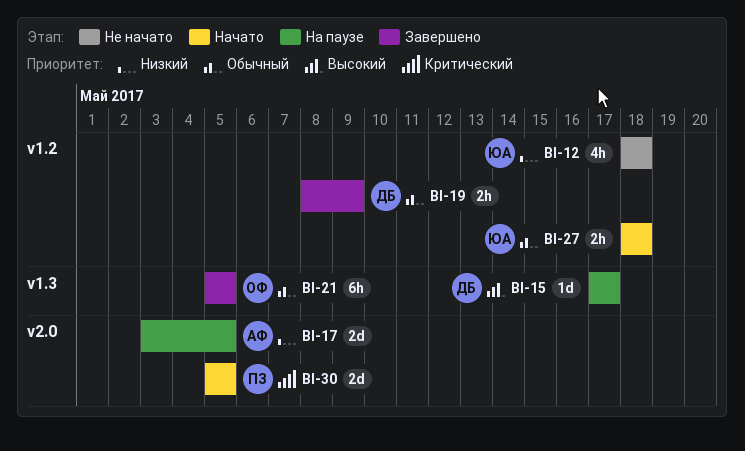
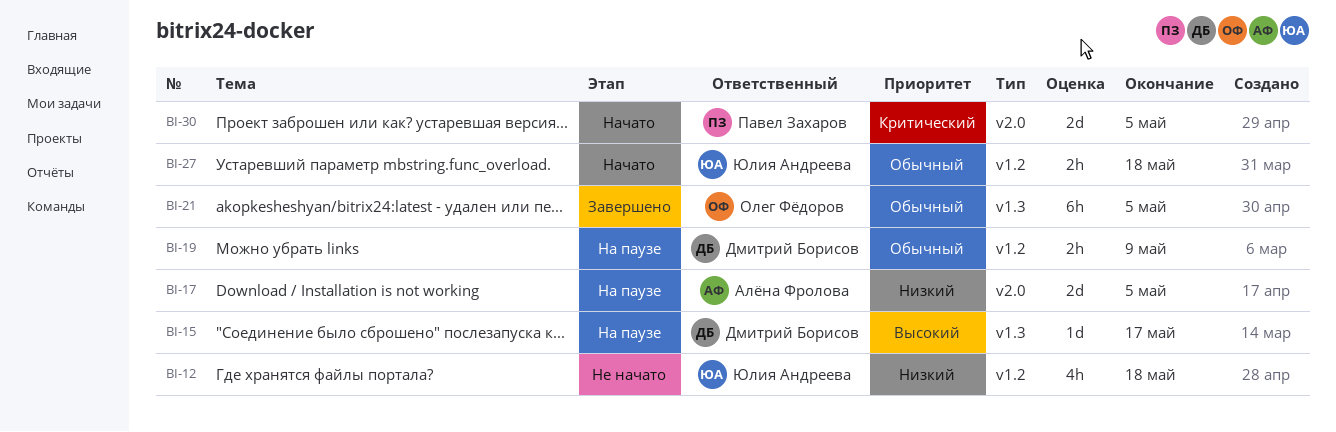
BI-19, status: Завершено -> На паузе

